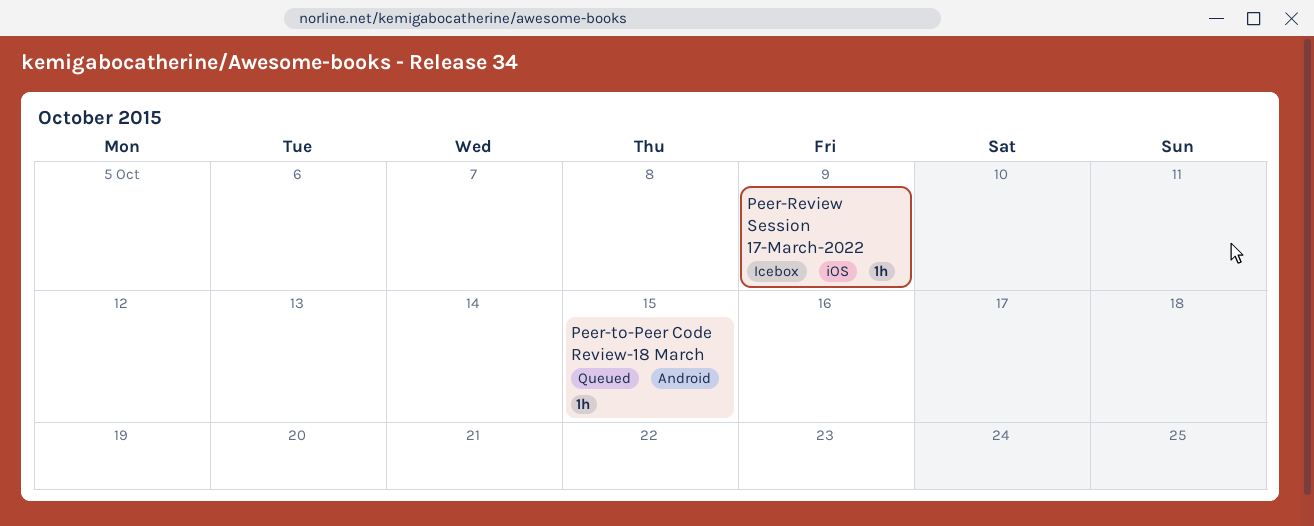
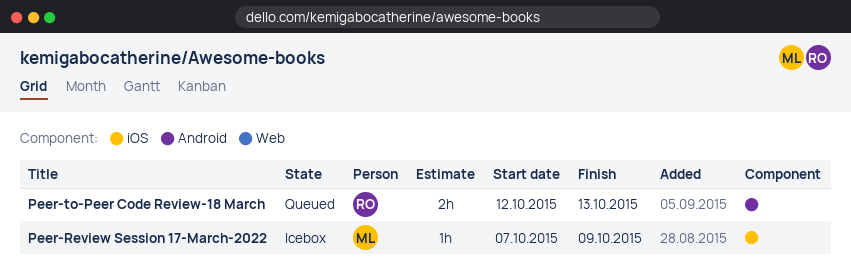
Peer-to-Peer Code Review-18 March, estimate: 1h -> 2h
Peer-to-Peer Code Review-18 March, due: Oct 15 -> Oct 13

